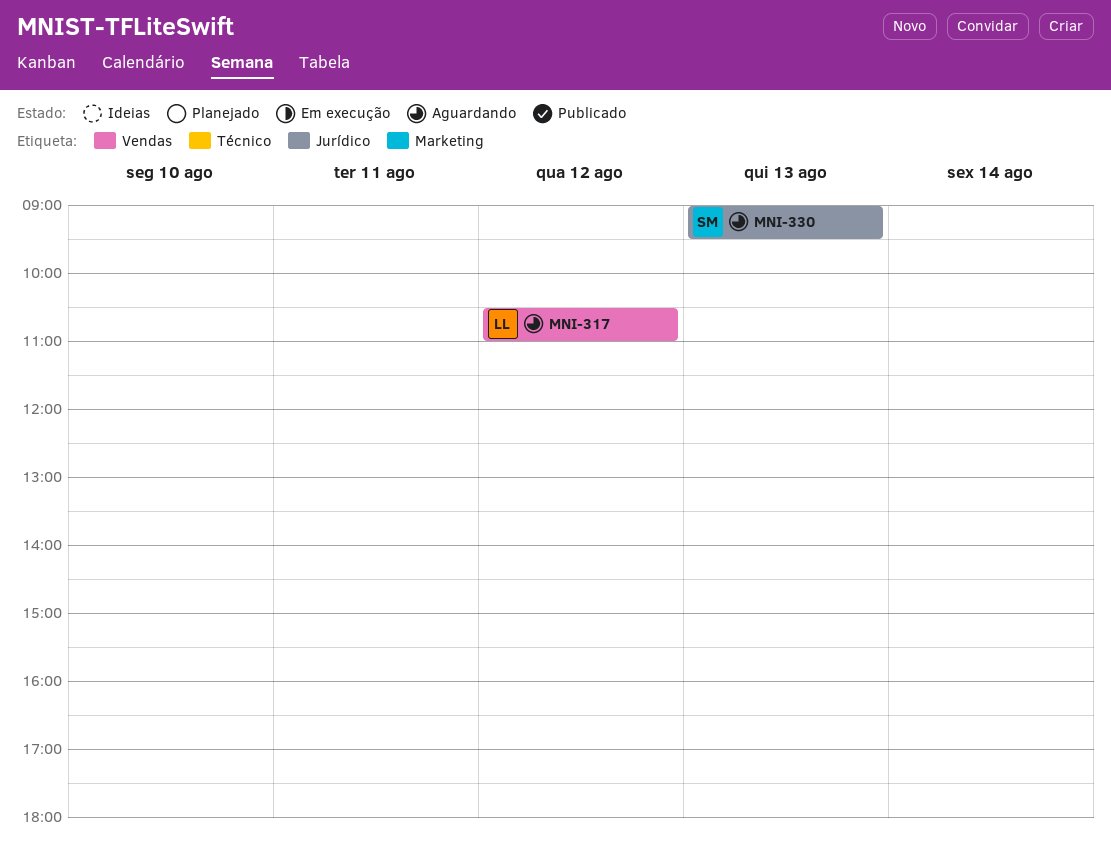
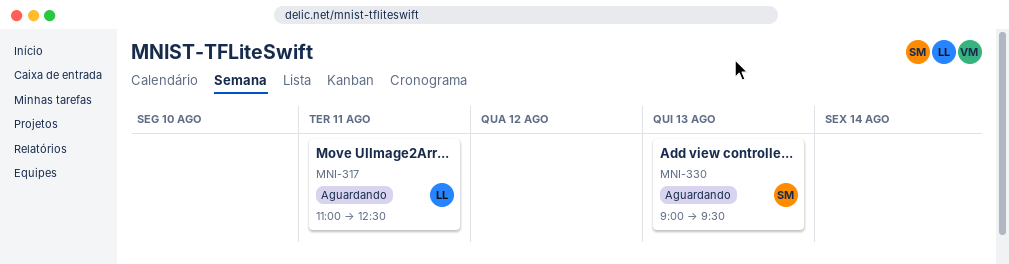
MNI-317, day: Aug 12 -> Aug 11
MNI-317, begins: 10:30 -> 11:00
MNI-317, ends: 11:00 -> 12:30

